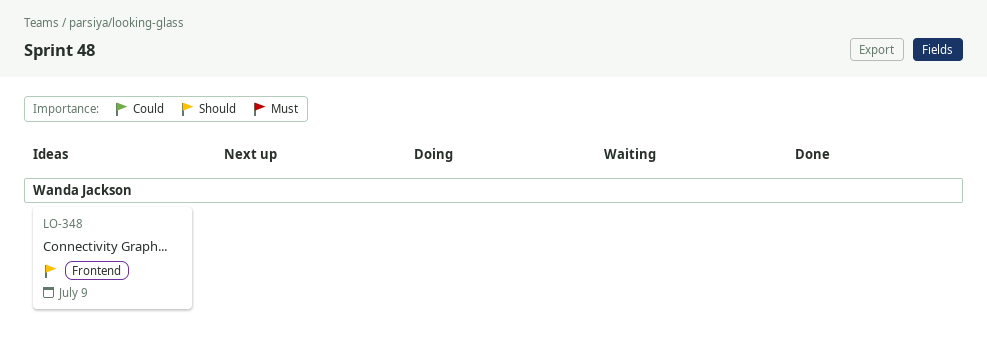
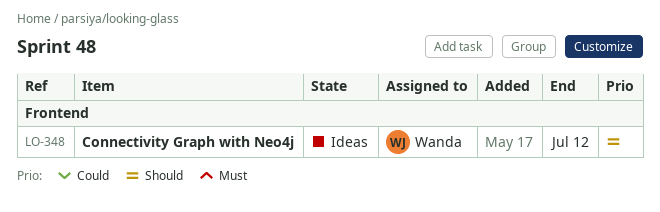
LO-348, due: Jul 9 -> Jul 12

